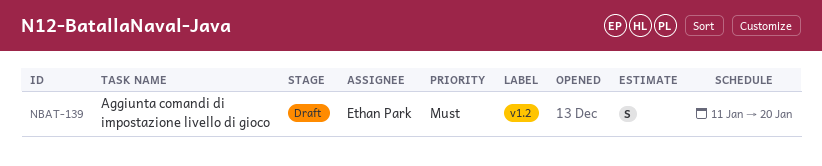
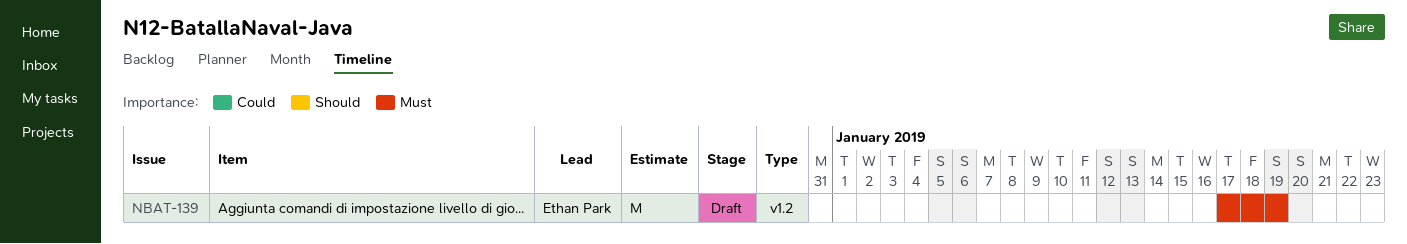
NBAT-139, estimate: S -> M
NBAT-139, start: Jan 11 -> Jan 17
NBAT-139, due: Jan 20 -> Jan 19

